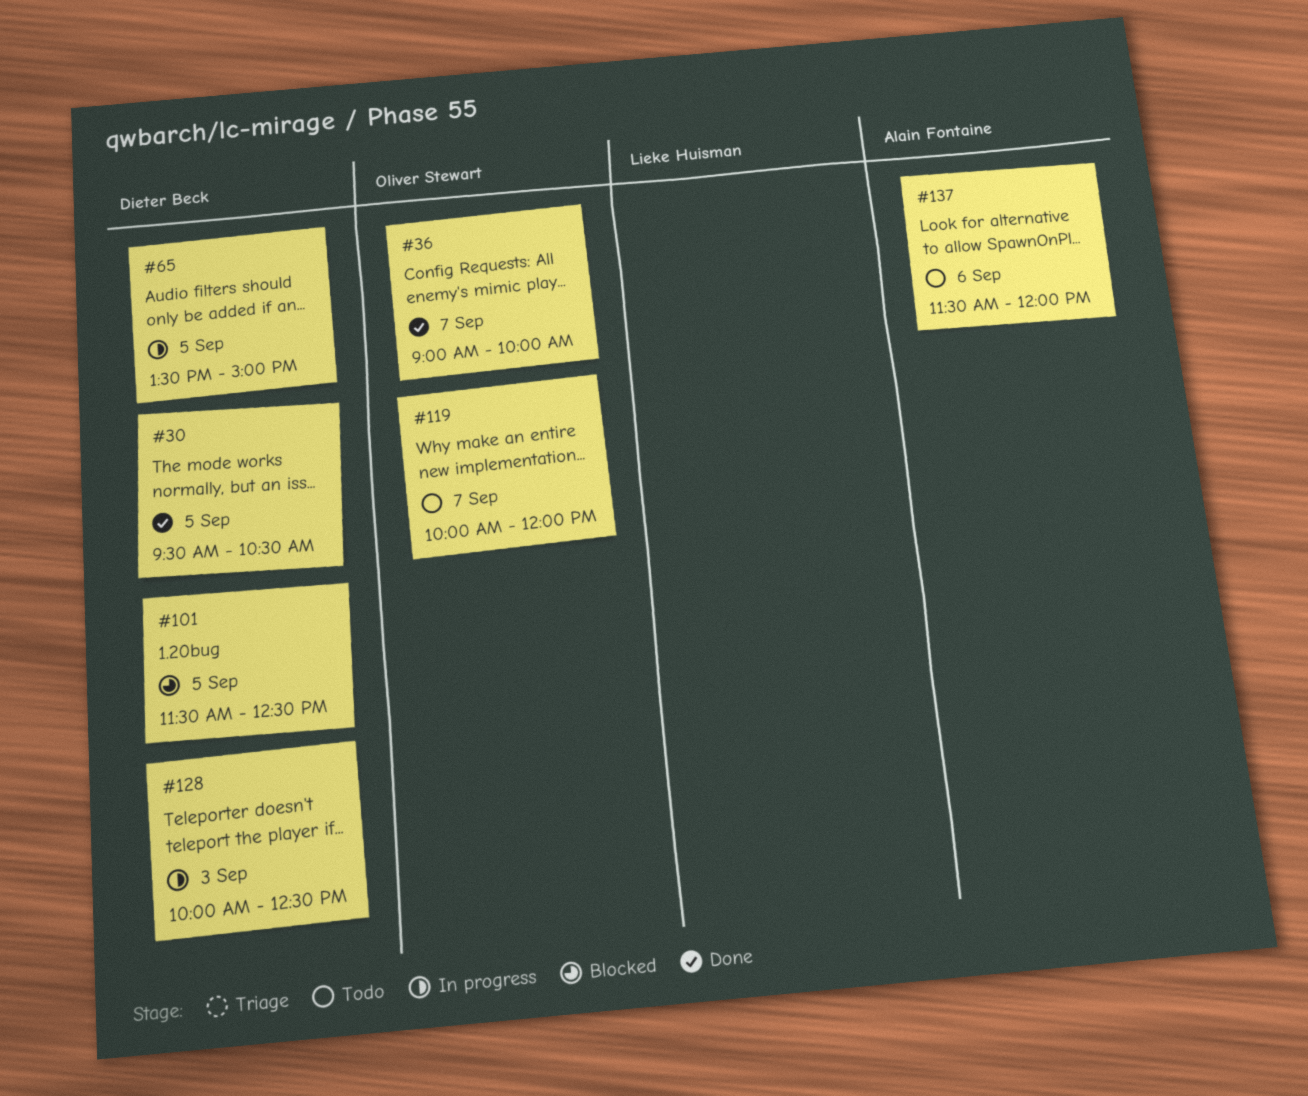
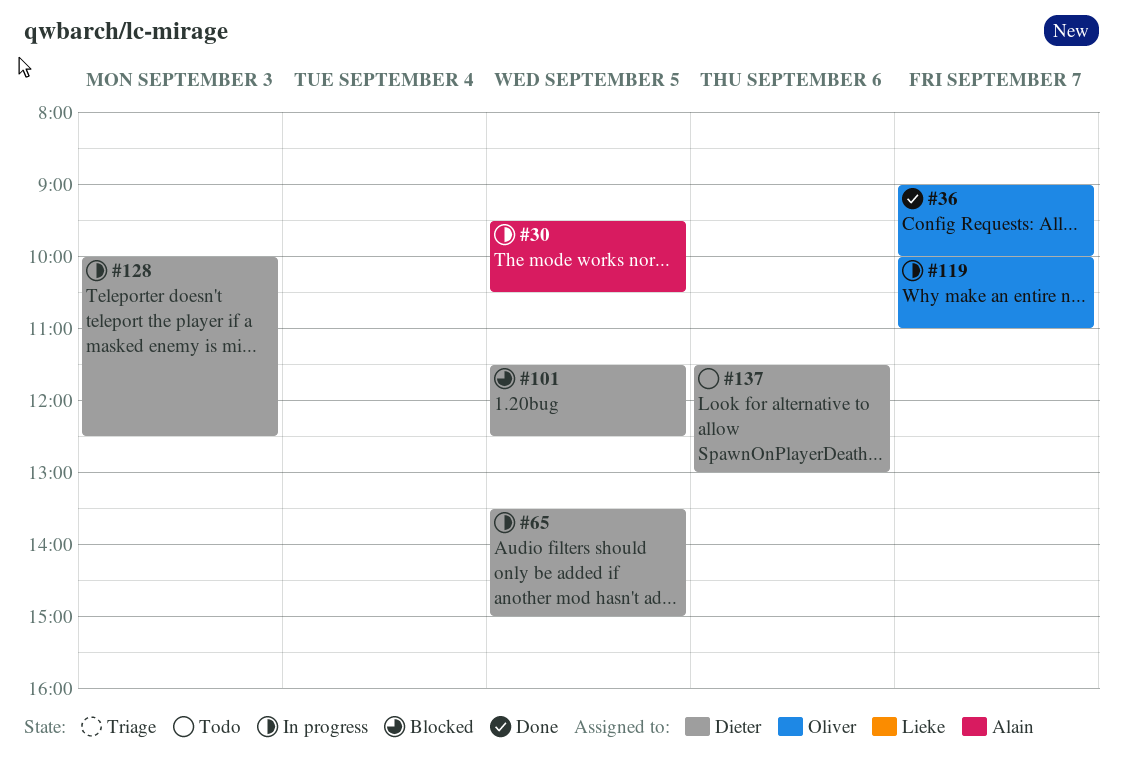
#30, status: Done -> In progress
#30, owner: Dieter Beck -> Alain Fontaine
#119, status: Todo -> In progress
#119, ends: 12:00 -> 11:00
#137, owner: Alain Fontaine -> Dieter Beck
#137, ends: 12:00 -> 13:00

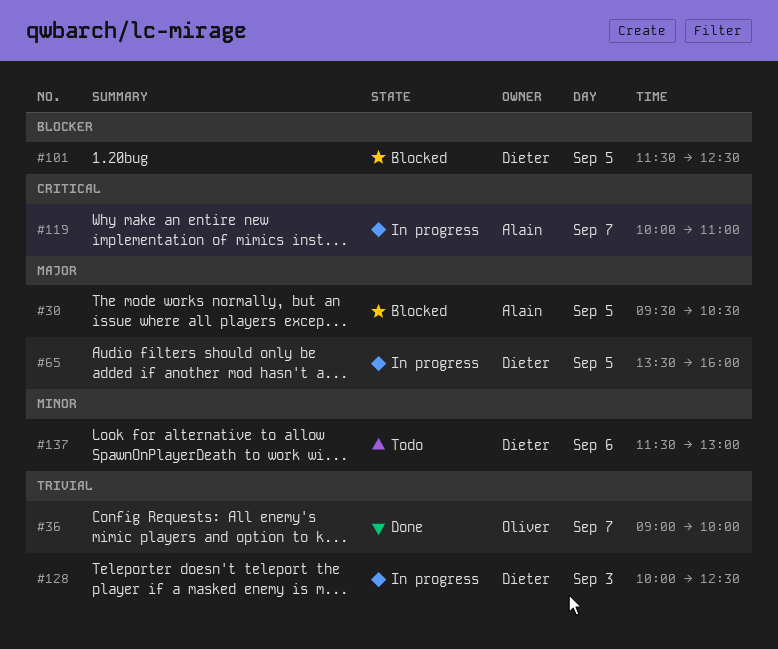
#30, status: In progress -> Blocked
#65, ends: 15:00 -> 16:00
#119, owner: Oliver -> Alain

